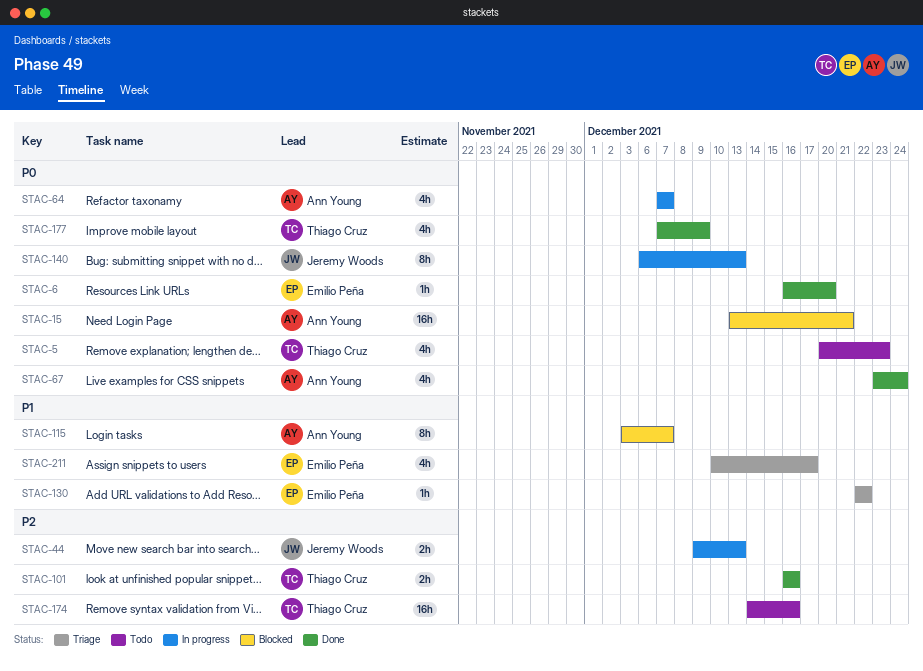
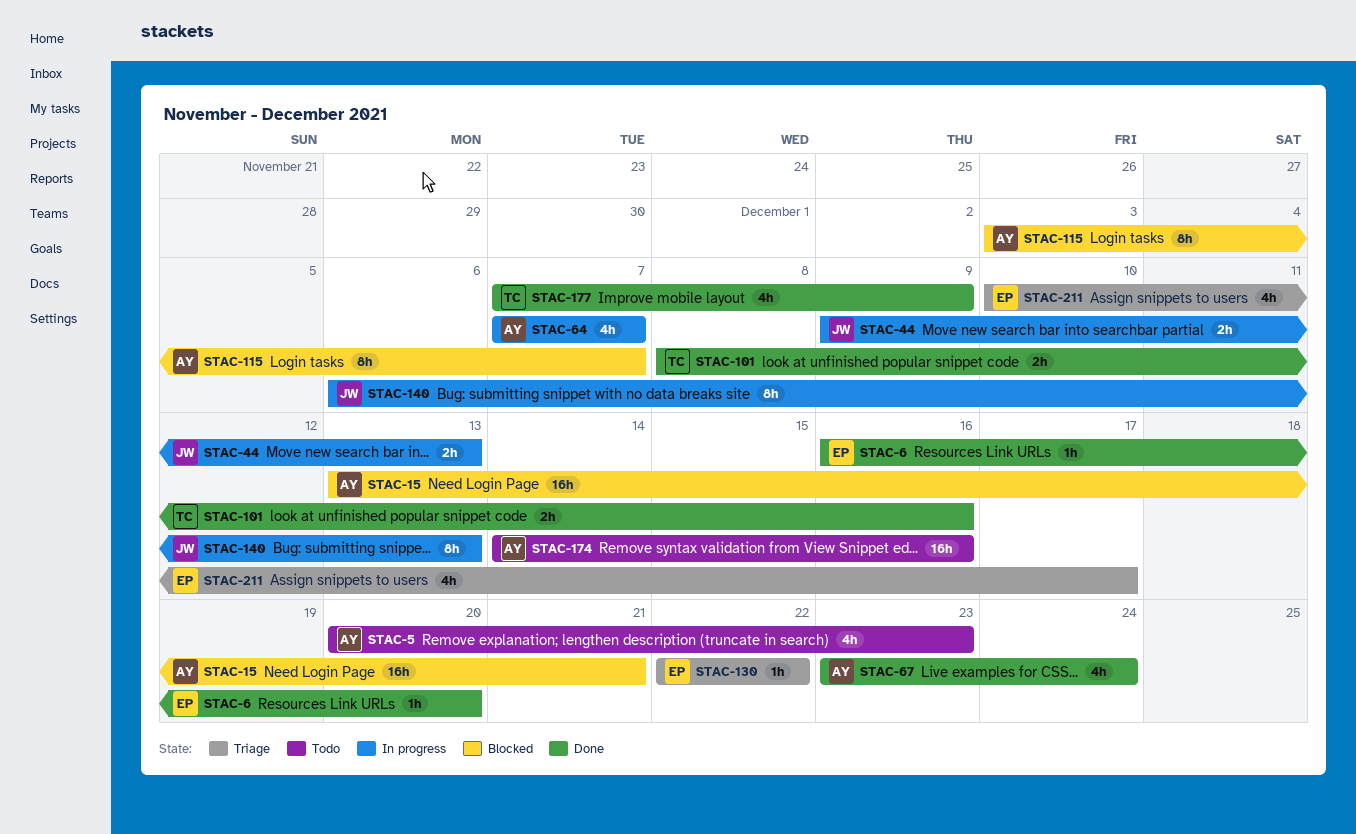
STAC-5, owner: Thiago Cruz -> Ann Young
STAC-101, start: Dec 16 -> Dec 8
STAC-174, owner: Thiago Cruz -> Ann Young

